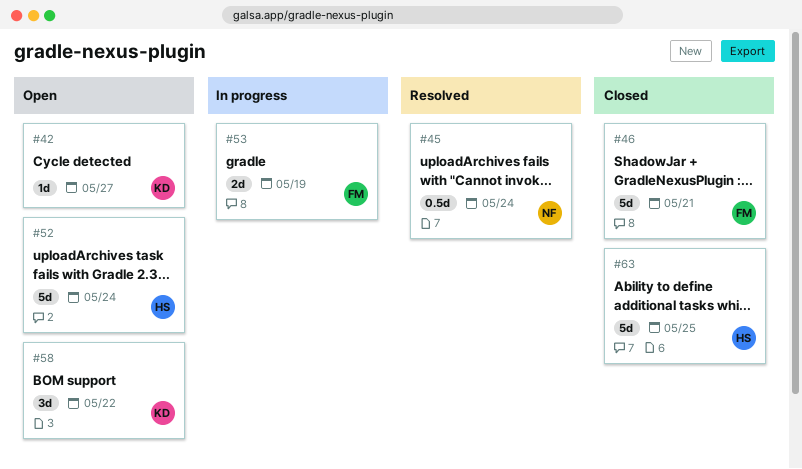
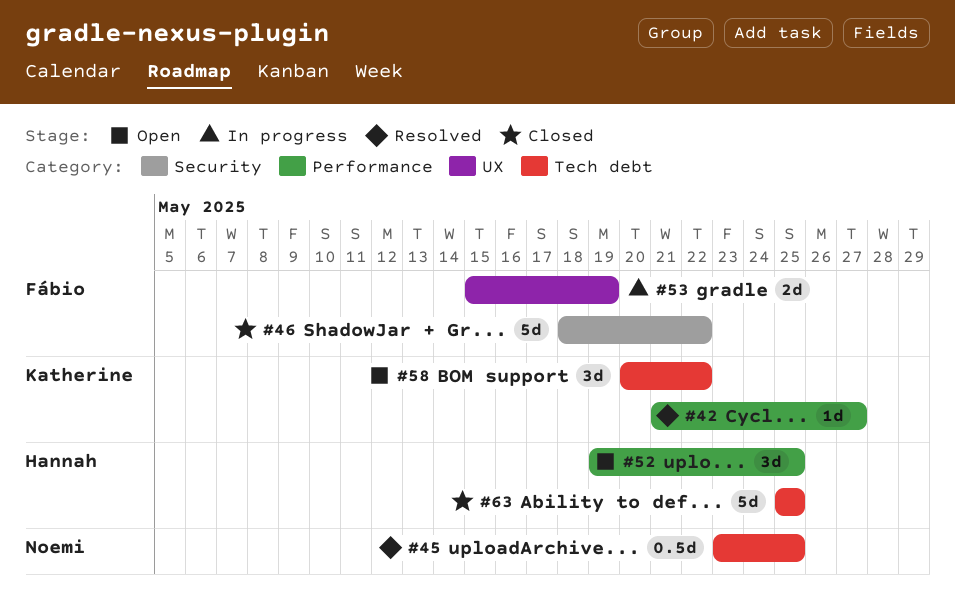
#42, status: Open -> Resolved
#45, due: May 24 -> May 25
#46, due: May 21 -> May 22
#52, estimate: 5d -> 3d
#52, due: May 24 -> May 25

